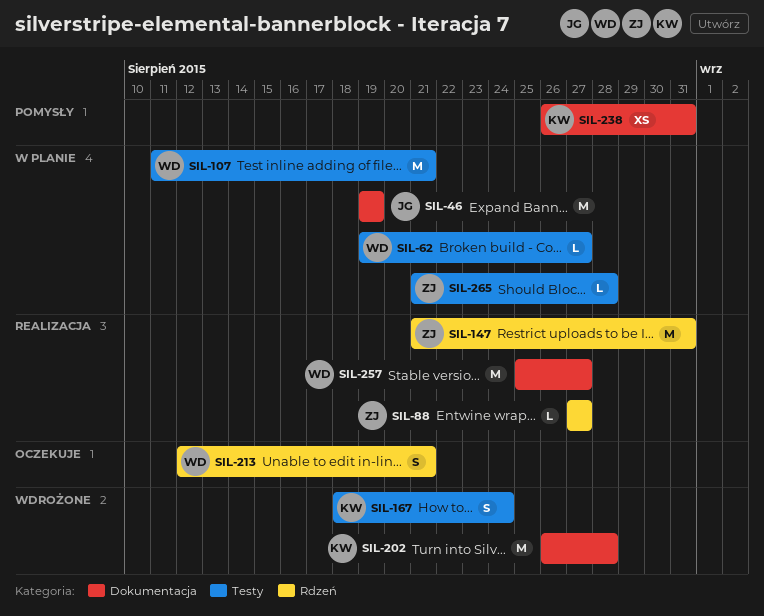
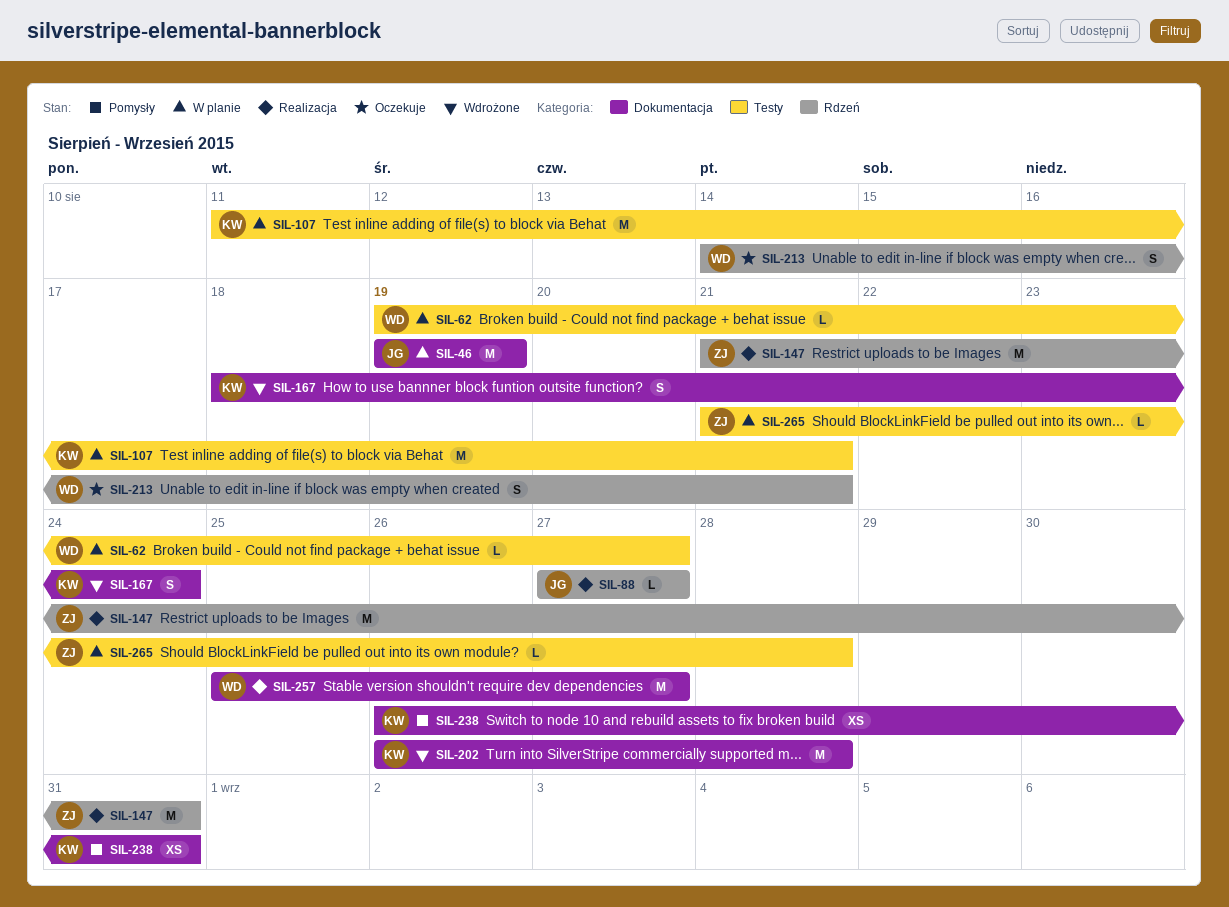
SIL-88, owner: ZJ -> JG
SIL-107, owner: WD -> KW
SIL-167, label: Testy -> Dokumentacja
SIL-213, start: Aug 12 -> Aug 14

